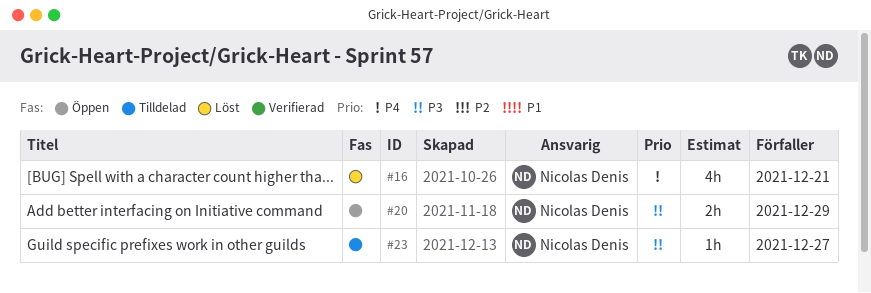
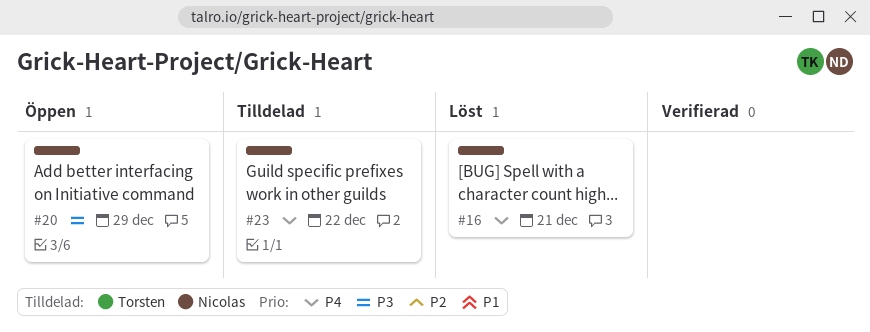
#23, priority: P3 -> P4
#23, due: Dec 27 -> Dec 22

